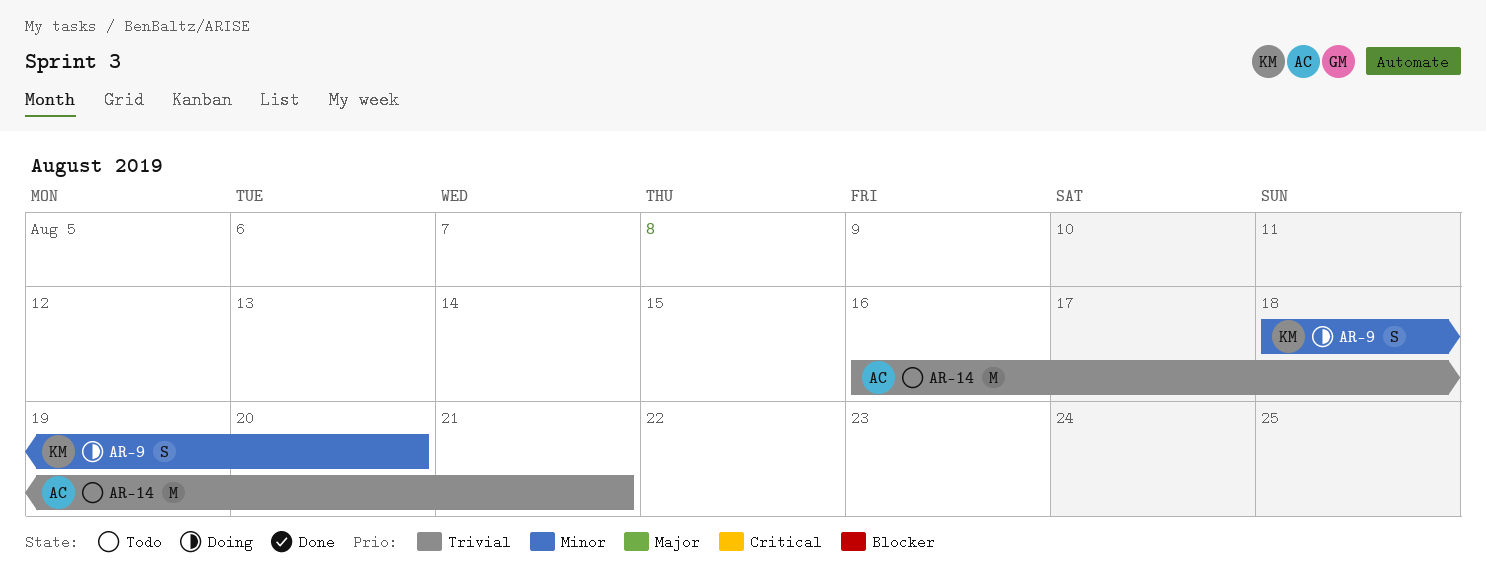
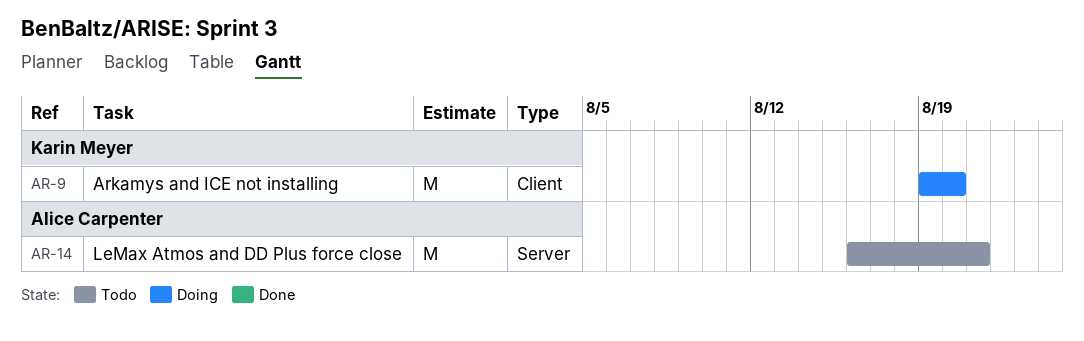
AR-9, estimate: S -> M
AR-9, start: Aug 18 -> Aug 19

